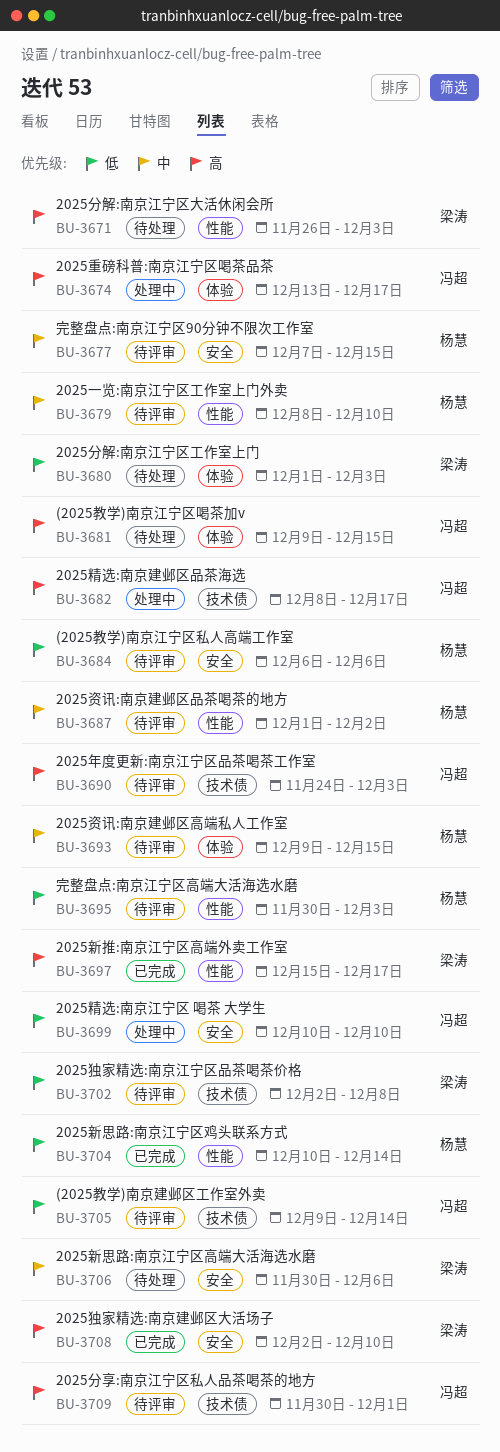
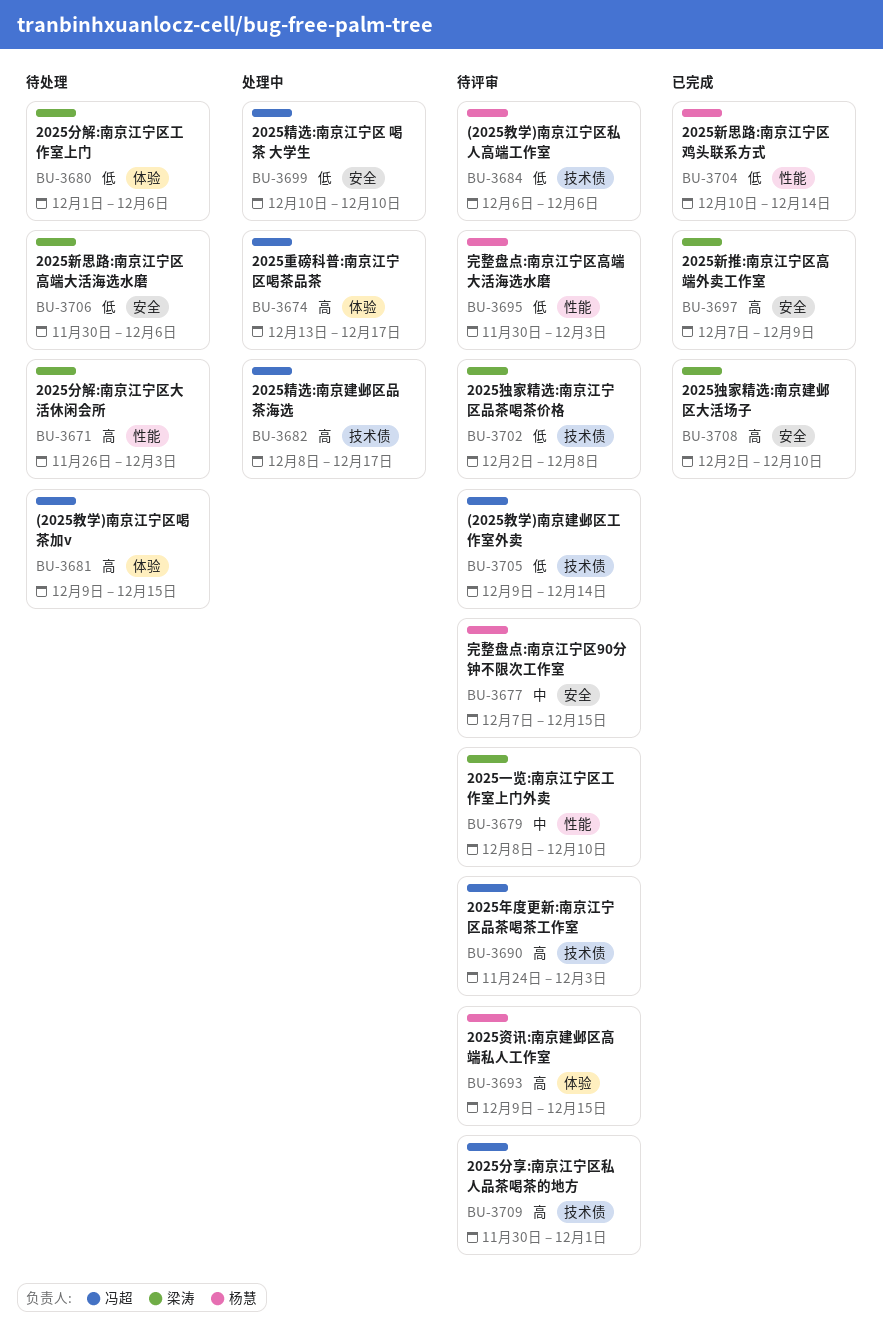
BU-3679, owner: 杨慧 -> 梁涛
BU-3680, due: Dec 3 -> Dec 6
BU-3684, label: 安全 -> 技术债
BU-3687: present -> none
BU-3693, priority: 中 -> 高
BU-3697, label: 性能 -> 安全
BU-3697, start: Dec 15 -> Dec 7
BU-3697, due: Dec 17 -> Dec 9
BU-3706, priority: 中 -> 低

